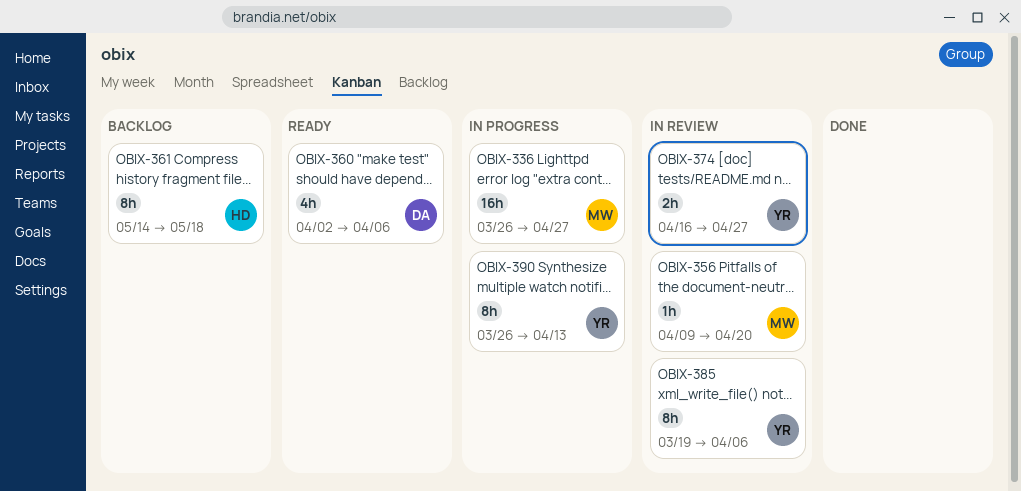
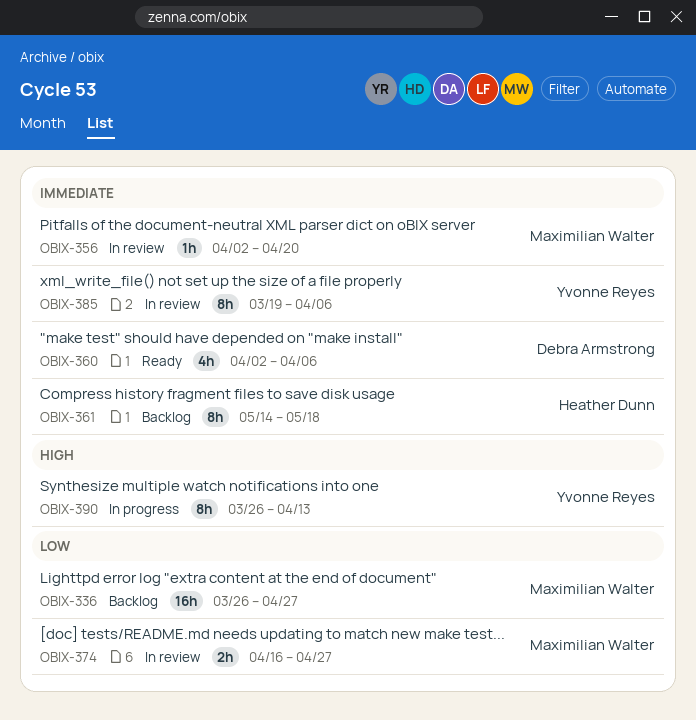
OBIX-336, status: In progress -> Backlog
OBIX-356, start: Apr 9 -> Apr 2
OBIX-374, owner: Yvonne Reyes -> Maximilian Walter

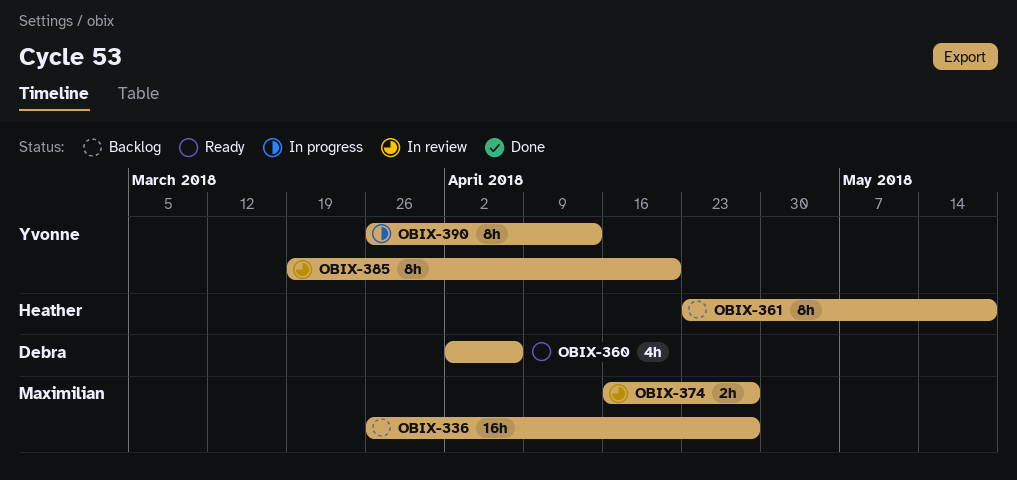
OBIX-356: present -> none
OBIX-361, start: May 14 -> Apr 23
OBIX-385, due: Apr 6 -> Apr 20

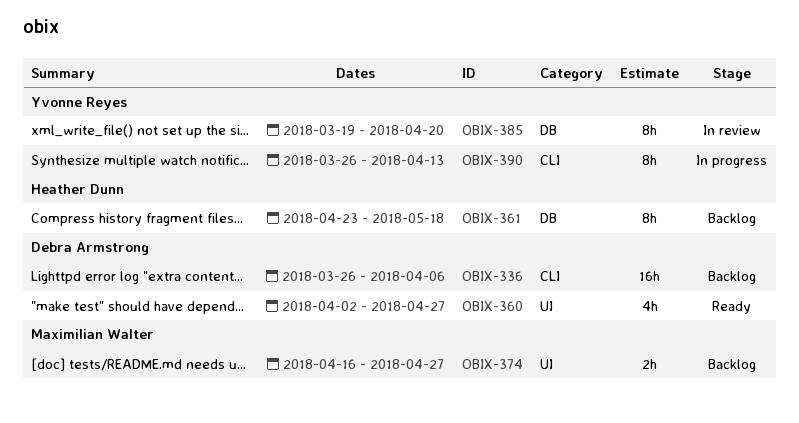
OBIX-336, owner: Maximilian Walter -> Debra Armstrong
OBIX-336, due: Apr 27 -> Apr 6
OBIX-360, due: Apr 6 -> Apr 27
OBIX-374, status: In review -> Backlog

